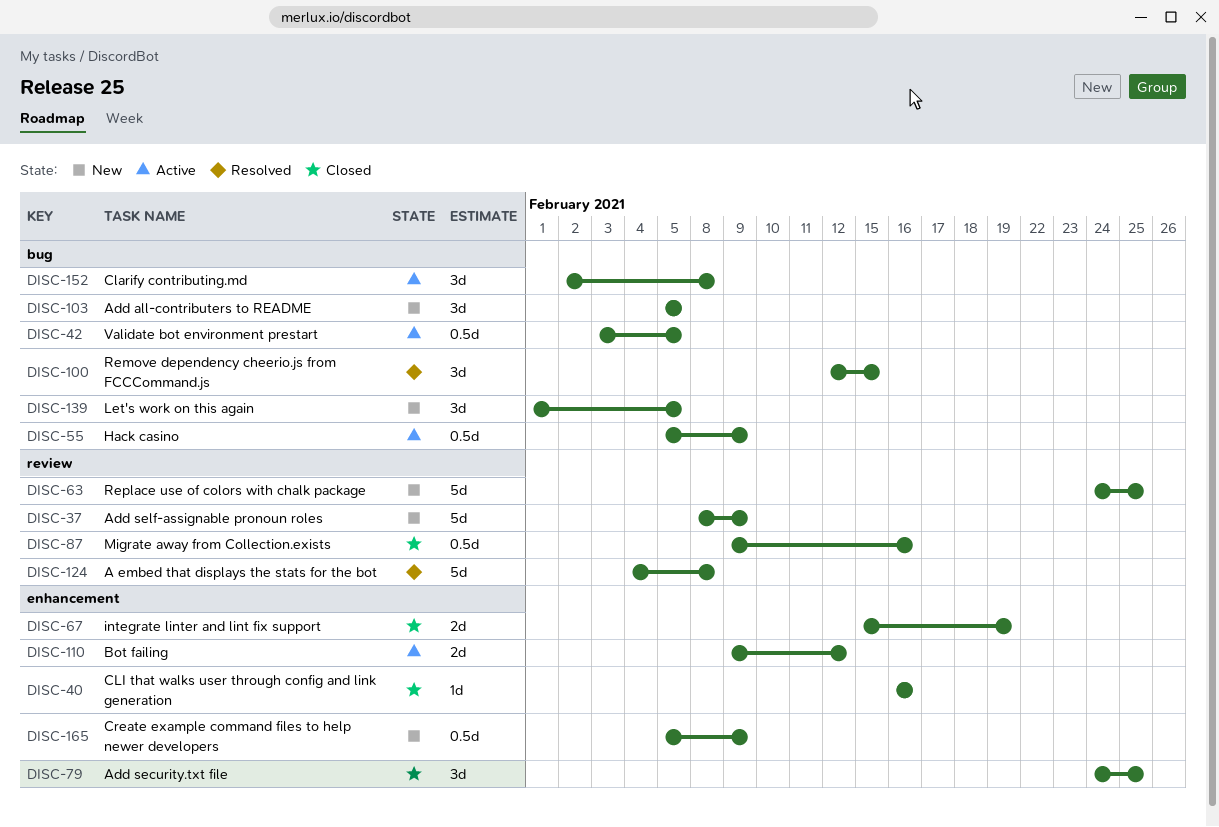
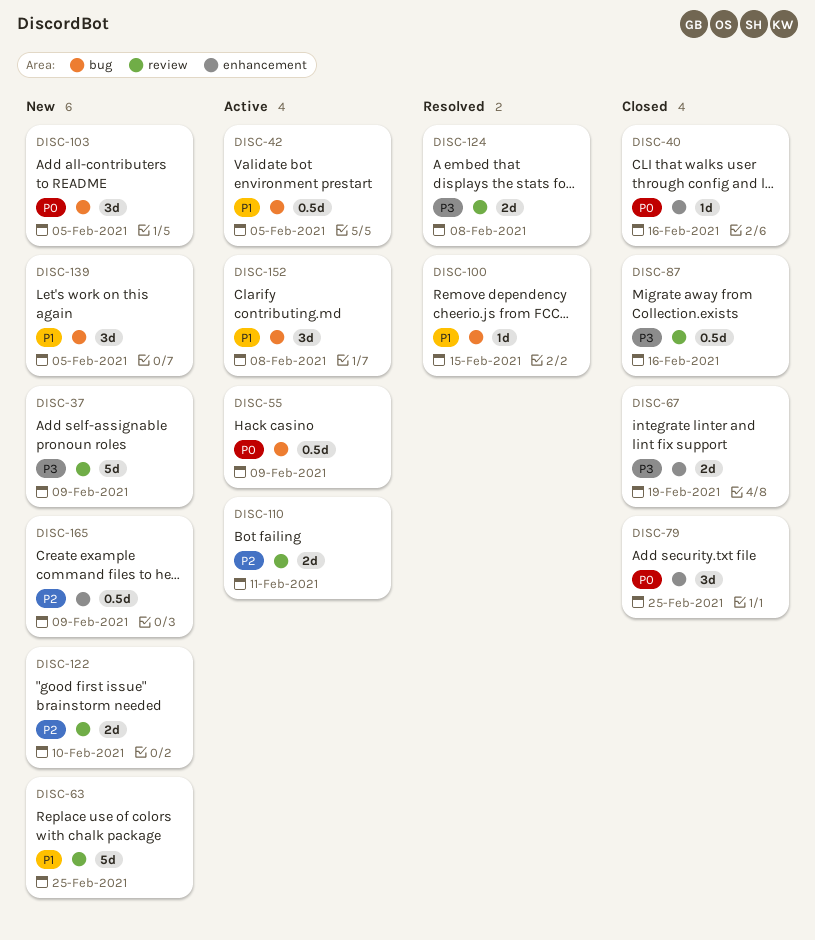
DISC-100, estimate: 3d -> 1d
DISC-110, label: enhancement -> review
DISC-110, due: Feb 12 -> Feb 11
DISC-122: none -> present
DISC-124, estimate: 5d -> 2d

